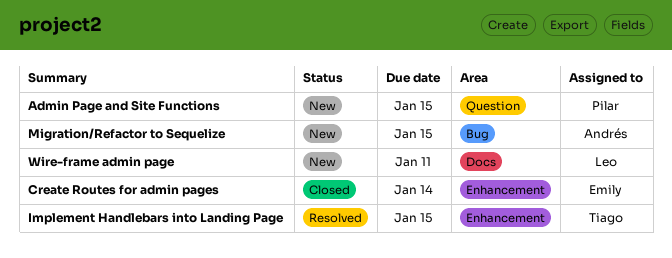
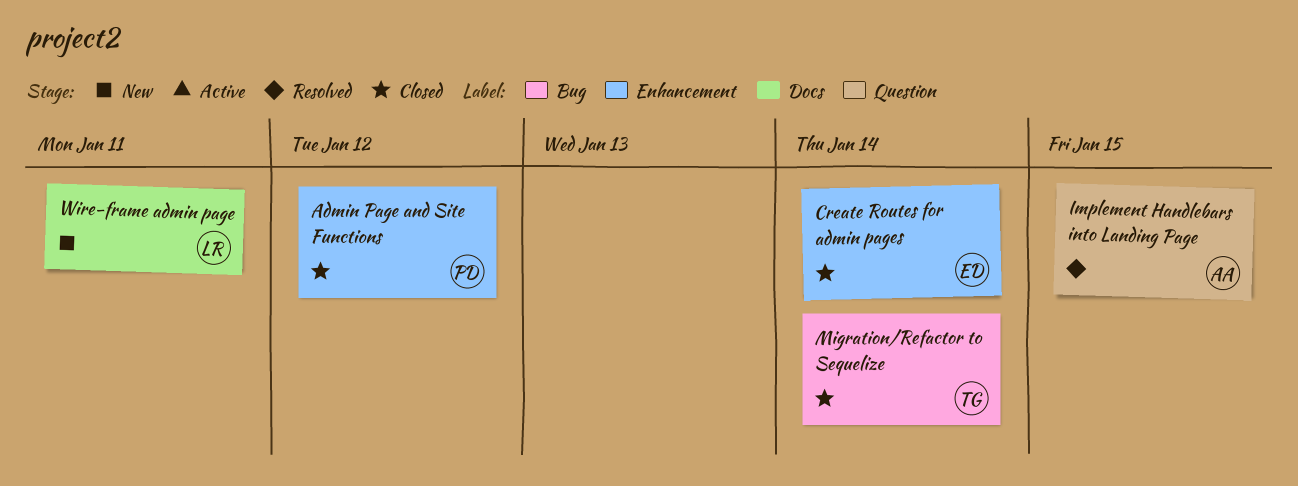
Admin Page and Site Functions, status: New -> Closed
Admin Page and Site Functions, label: Question -> Enhancement
Admin Page and Site Functions, due: Jan 15 -> Jan 12
Implement Handlebars into Landing Page, owner: Tiago -> Andrés
Implement Handlebars into Landing Page, label: Enhancement -> Question
Migration/Refactor to Sequelize, status: New -> Closed
Migration/Refactor to Sequelize, owner: Andrés -> Tiago
Migration/Refactor to Sequelize, due: Jan 15 -> Jan 14

